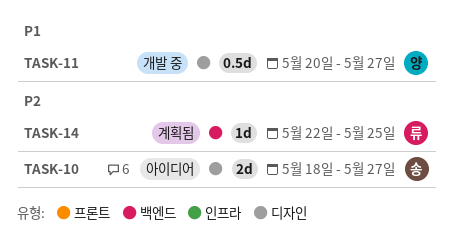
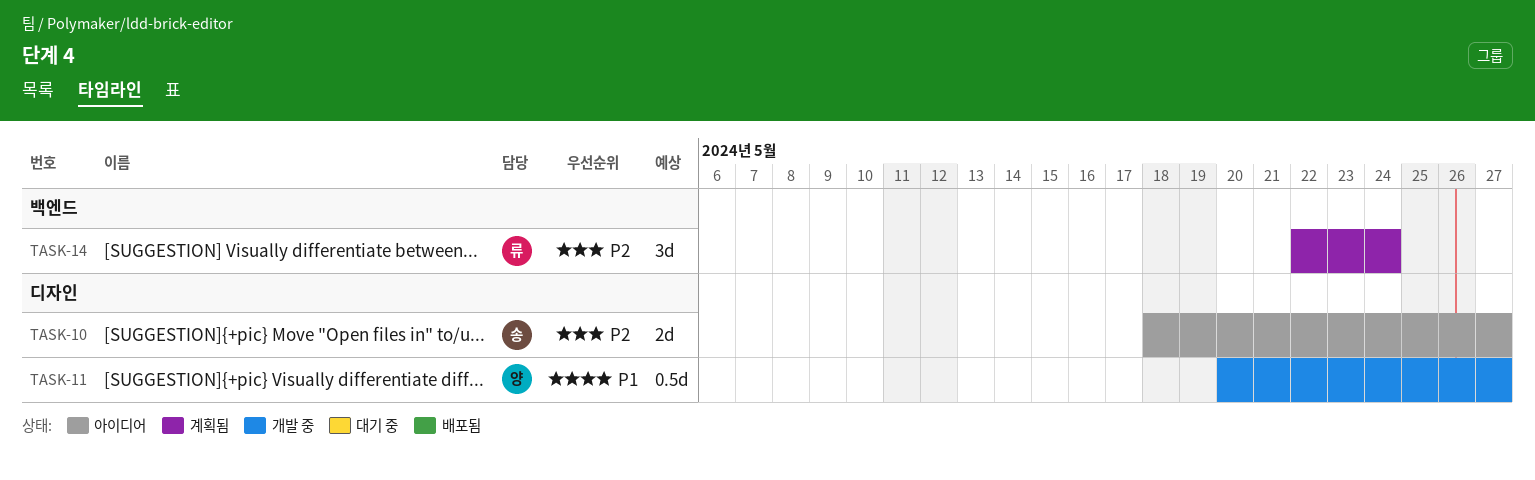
TASK-14, estimate: 1d -> 3d
TASK-14, due: May 25 -> May 24

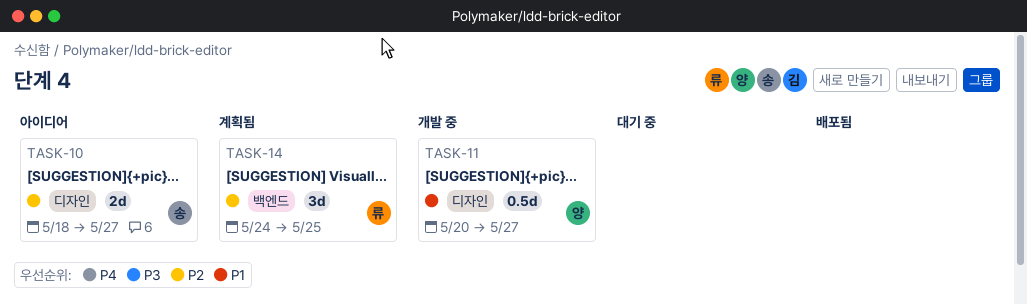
TASK-14, start: May 22 -> May 24
TASK-14, due: May 24 -> May 25

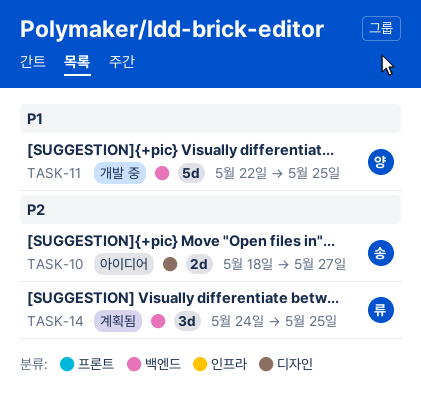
TASK-11, label: 디자인 -> 백엔드
TASK-11, estimate: 0.5d -> 5d
TASK-11, start: May 20 -> May 22
TASK-11, due: May 27 -> May 25

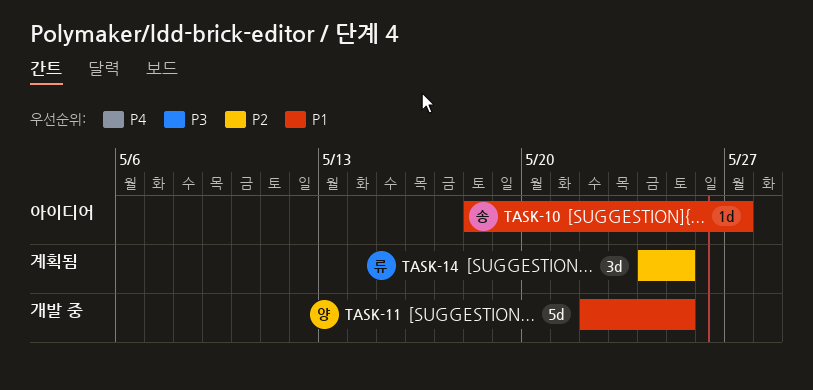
TASK-10, priority: P2 -> P1
TASK-10, estimate: 2d -> 1d

